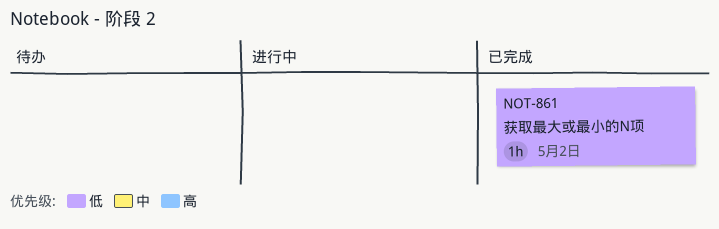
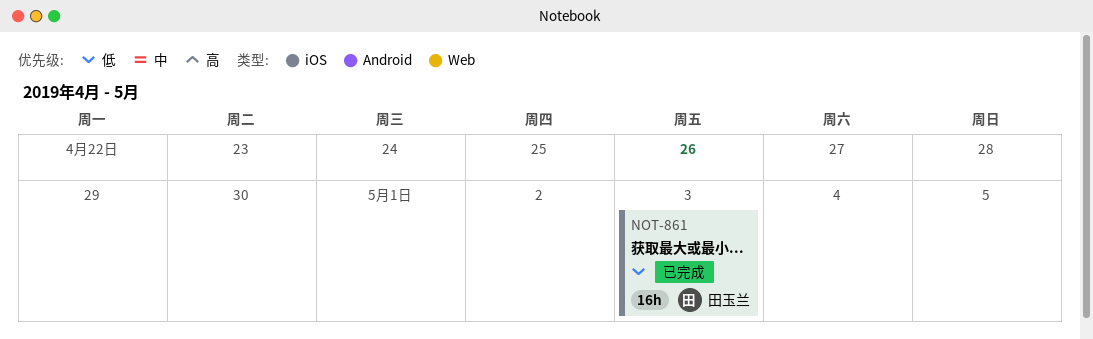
NOT-861, estimate: 1h -> 16h
NOT-861, due: May 2 -> May 3

